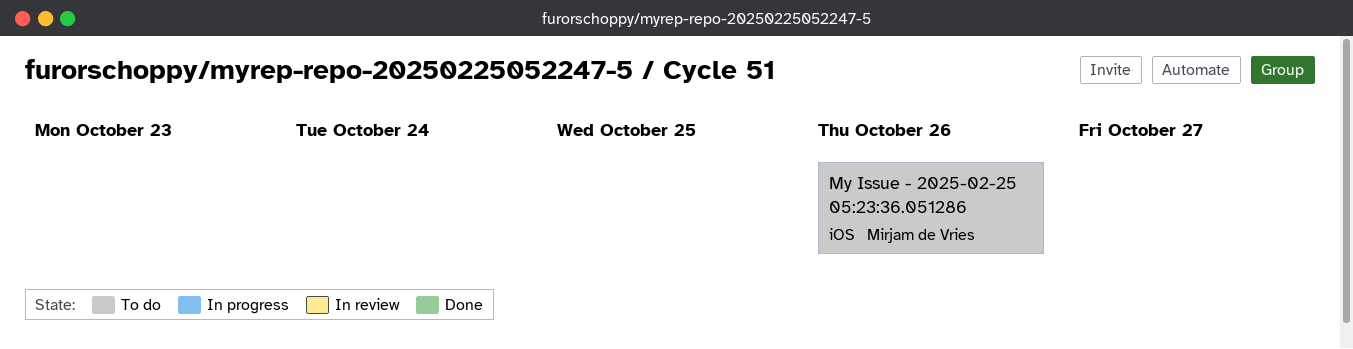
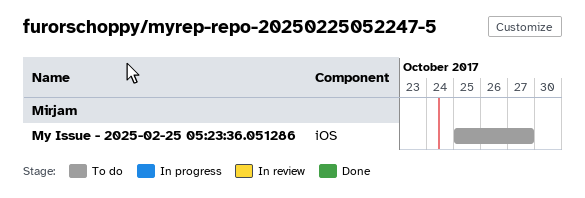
My Issue - 2025-02-25 05:23:36.051286, due: Oct 26 -> Oct 27

